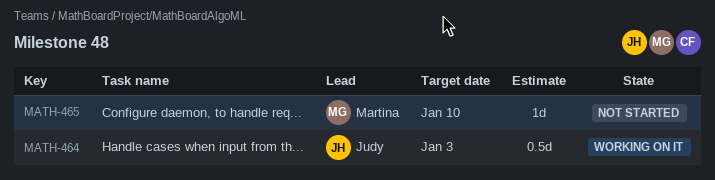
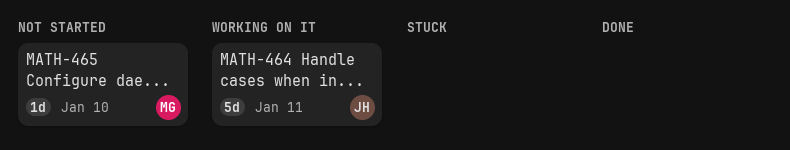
MATH-464, estimate: 0.5d -> 5d
MATH-464, due: Jan 3 -> Jan 11

